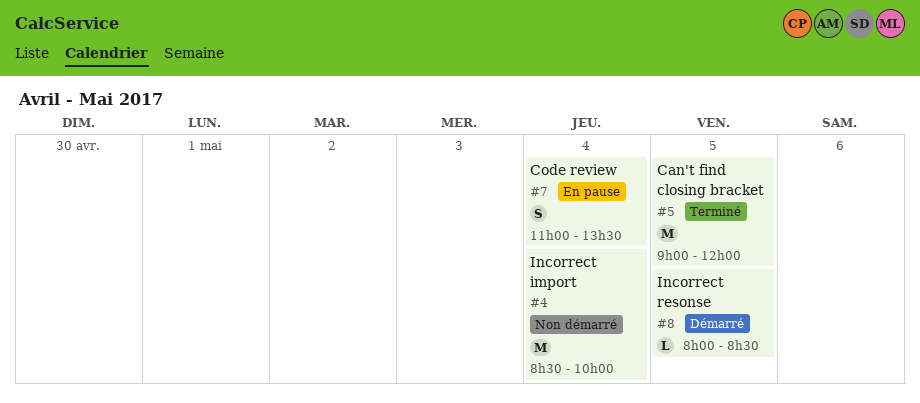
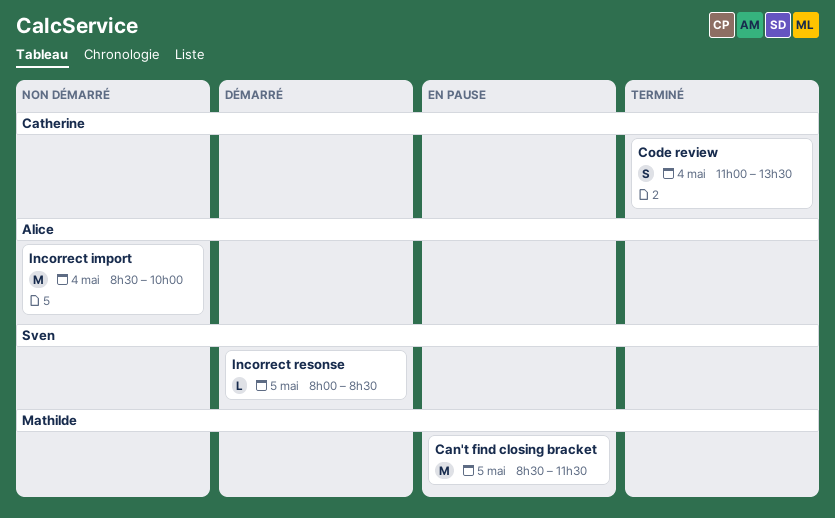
Can't find closing bracket, status: Terminé -> En pause
Can't find closing bracket, begins: 09:00 -> 08:30
Can't find closing bracket, ends: 12:00 -> 11:30
Code review, status: En pause -> Terminé

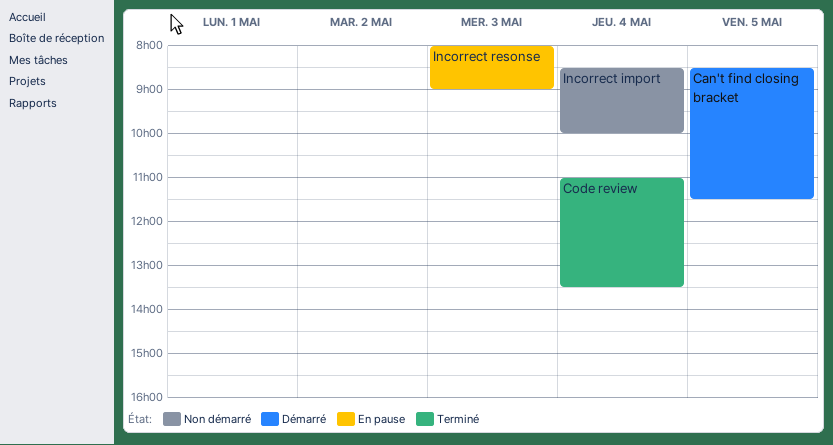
Can't find closing bracket, status: En pause -> Démarré
Incorrect resonse, status: Démarré -> En pause
Incorrect resonse, day: May 5 -> May 3
Incorrect resonse, ends: 08:30 -> 09:00

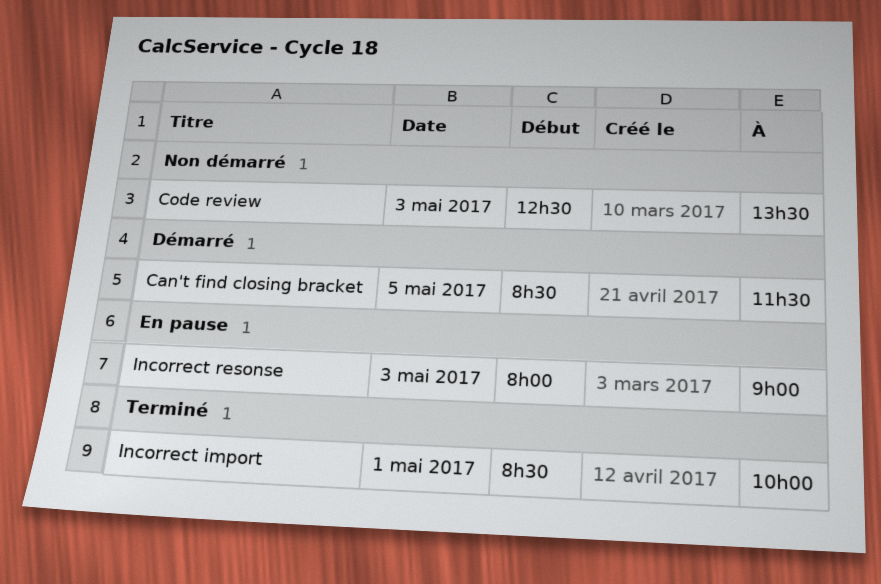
Code review, status: Terminé -> Non démarré
Code review, day: May 4 -> May 3
Code review, begins: 11:00 -> 12:30
Incorrect import, status: Non démarré -> Terminé
Incorrect import, day: May 4 -> May 1

